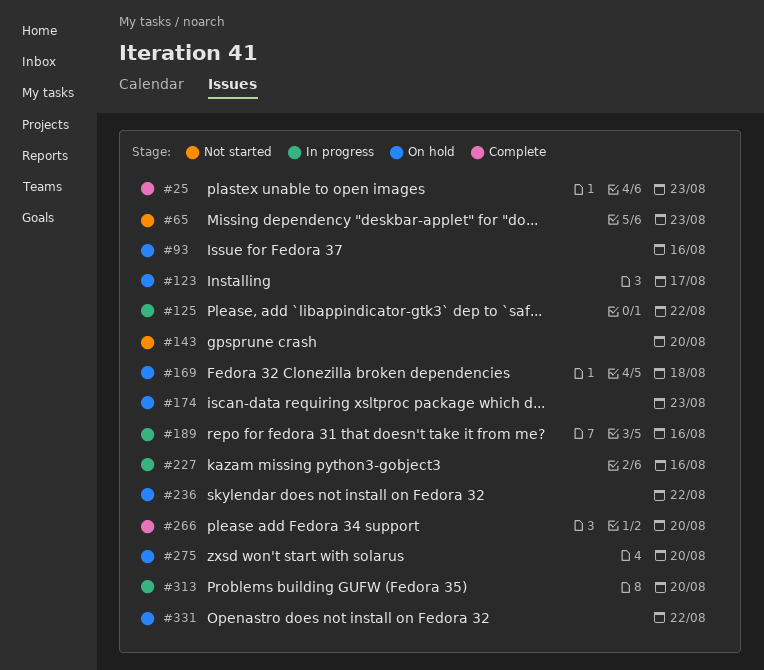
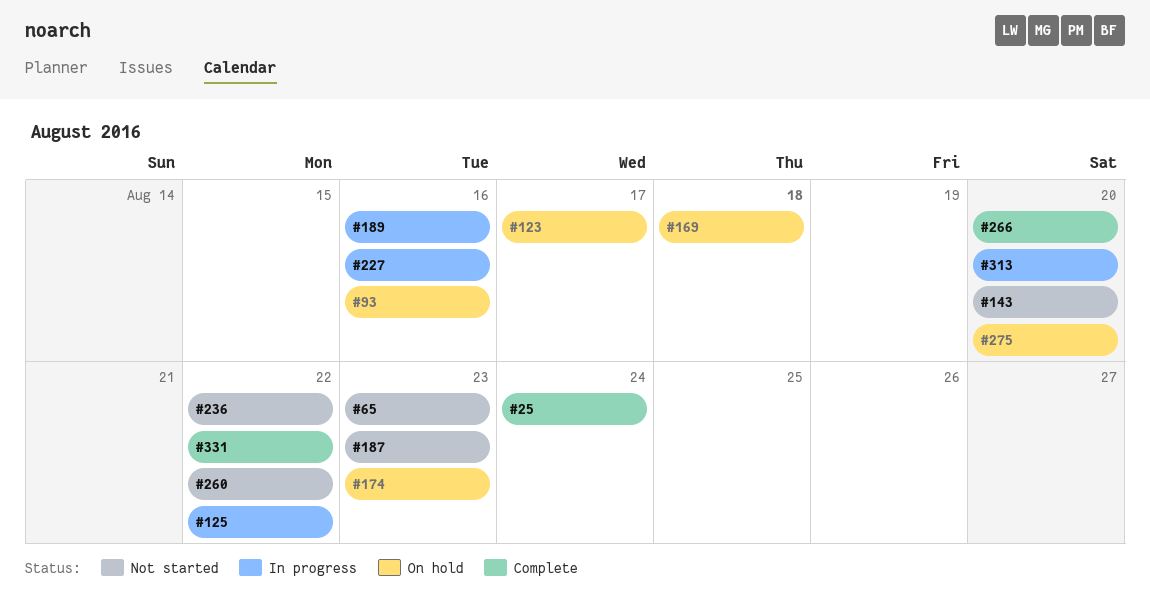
#25, due: Aug 23 -> Aug 24
#187: none -> present
#236, status: On hold -> Not started
#260: none -> present
#331, status: On hold -> Complete

